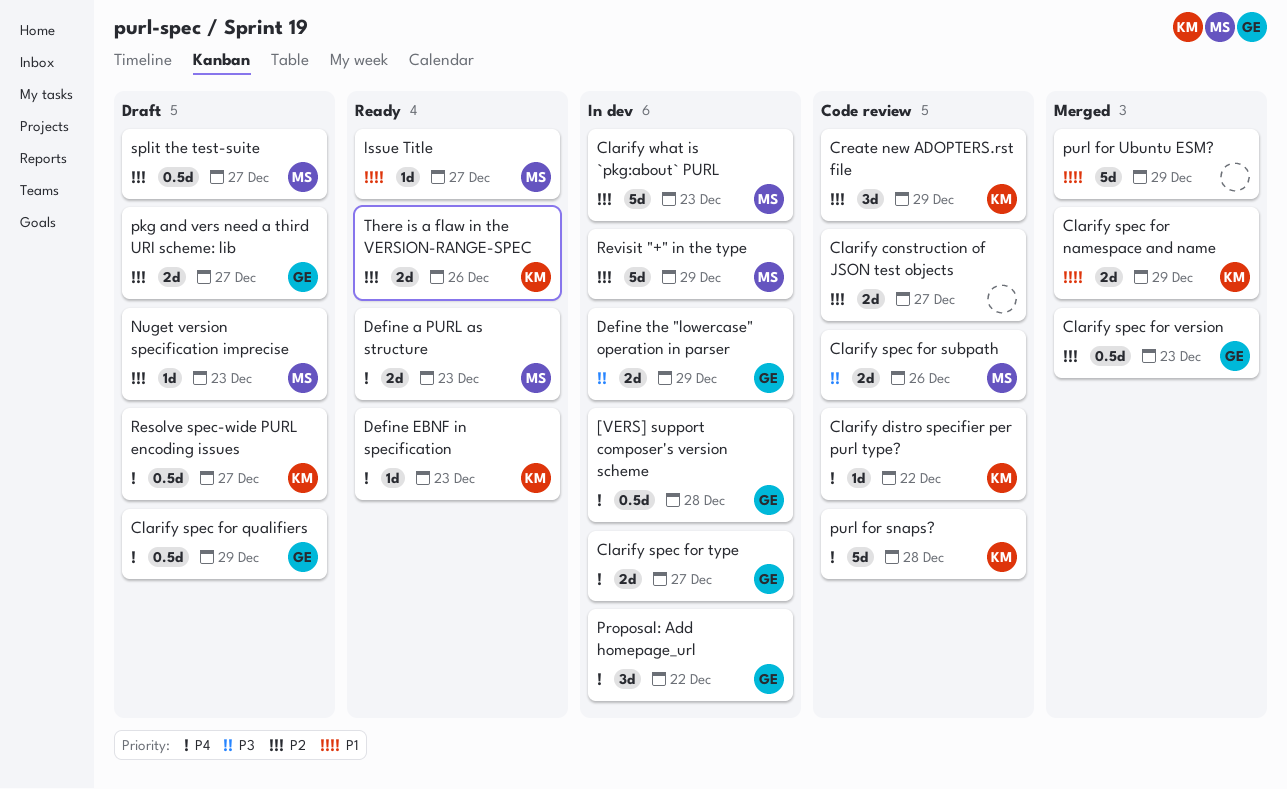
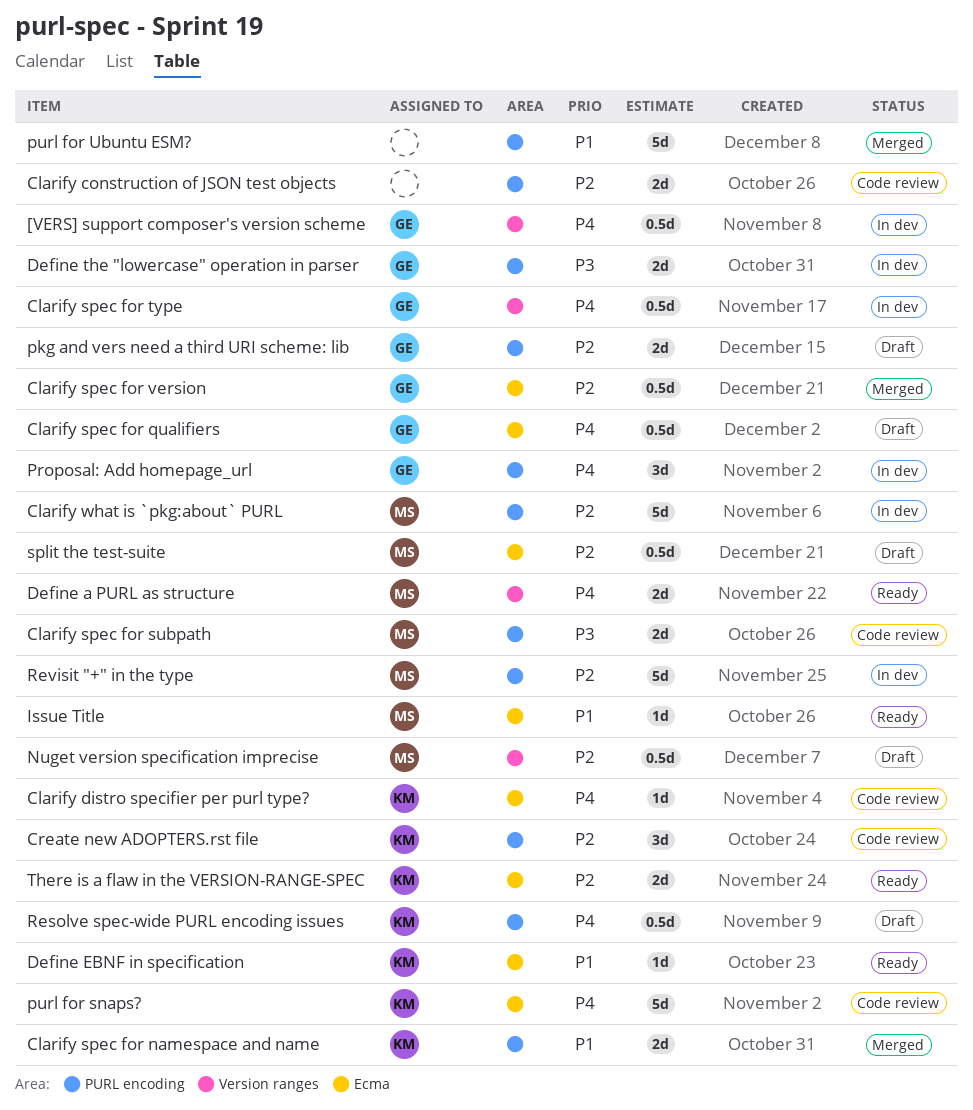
Clarify spec for type, estimate: 2d -> 0.5d
Define EBNF in specification, priority: P4 -> P1
Nuget version specification imprecise, estimate: 1d -> 0.5d

